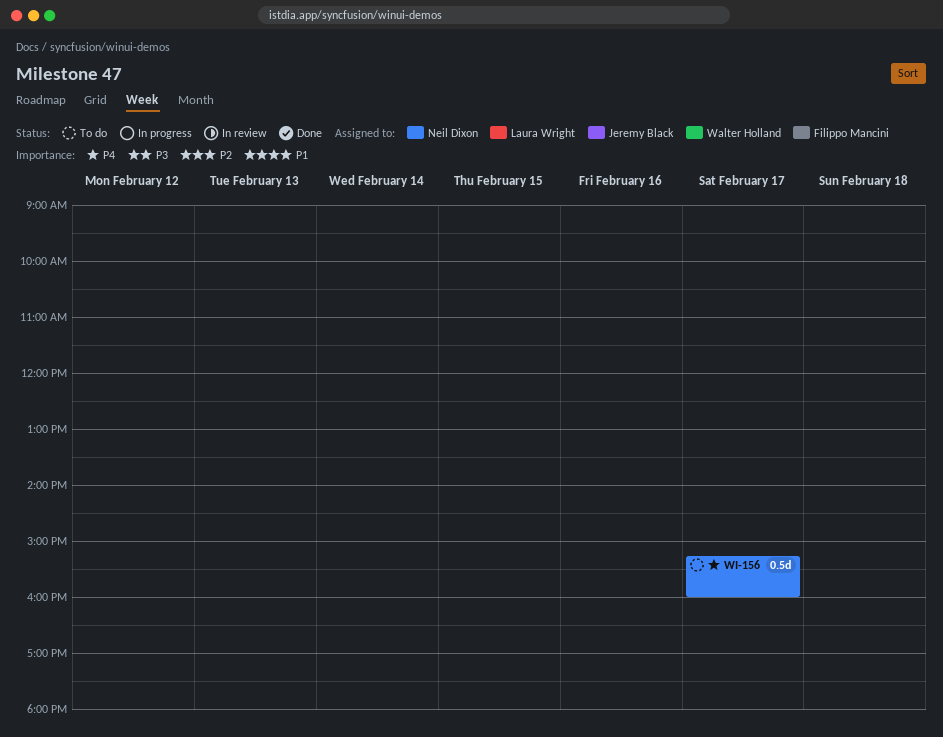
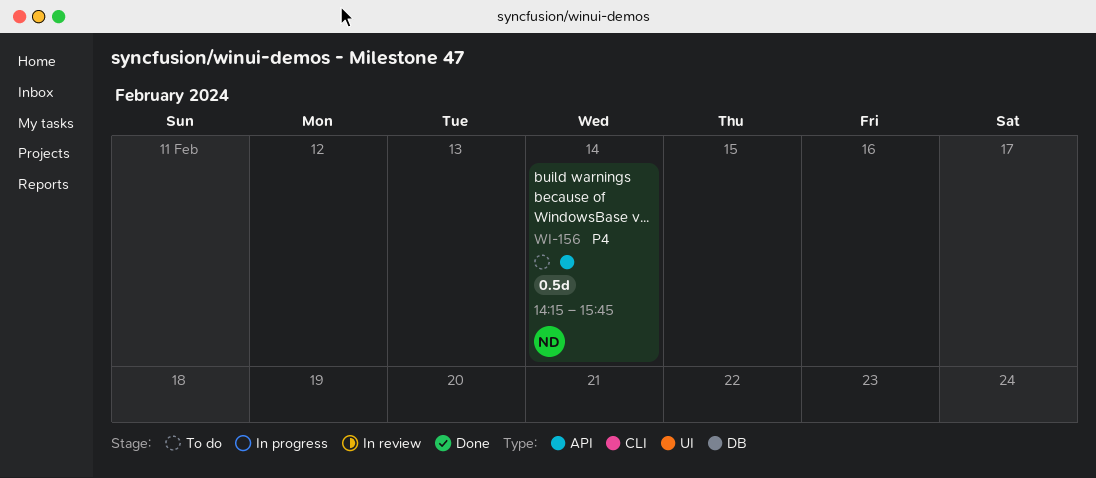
WI-156, day: Feb 17 -> Feb 14
WI-156, begins: 15:15 -> 14:15
WI-156, ends: 16:00 -> 15:45

